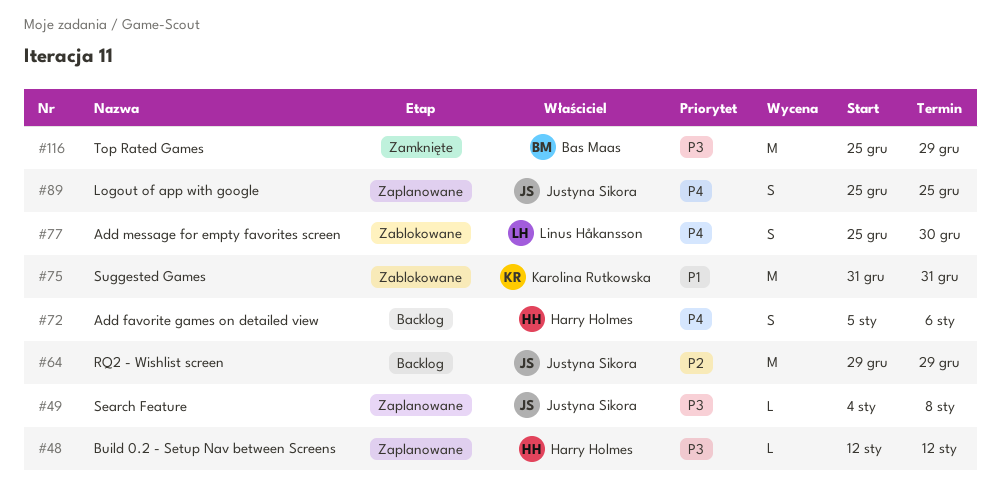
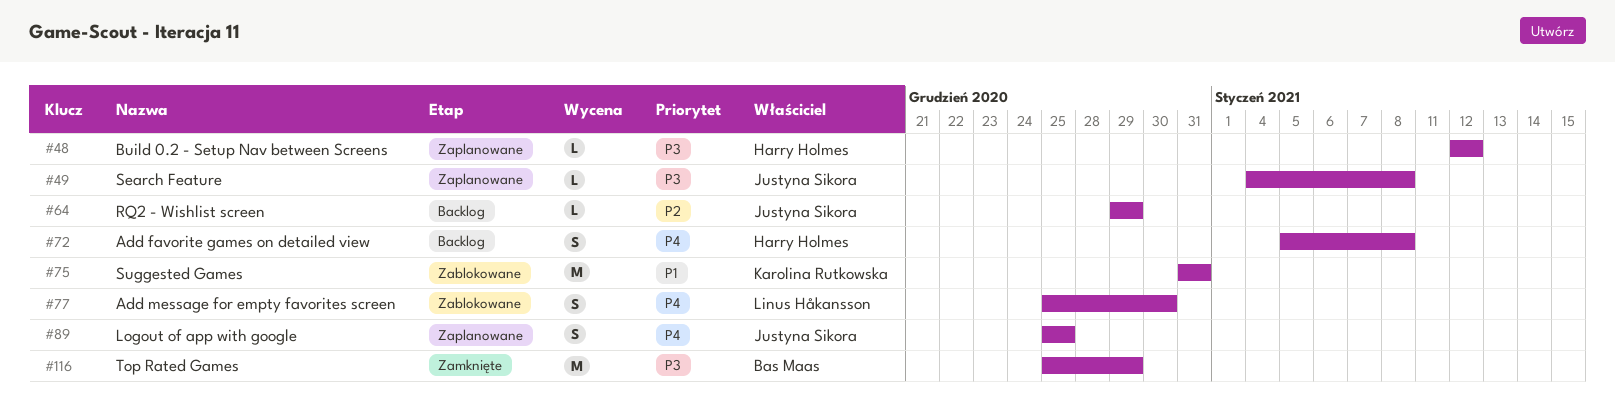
#64, estimate: M -> L
#72, due: Jan 6 -> Jan 8

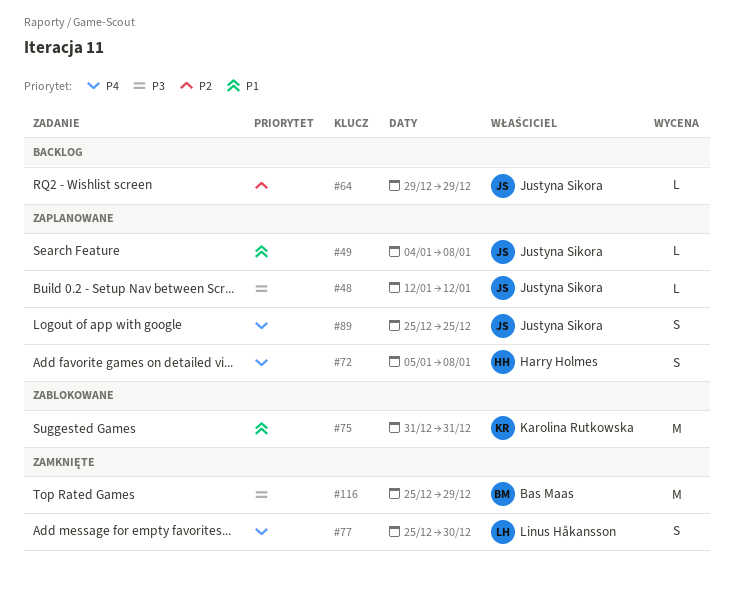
#48, owner: Harry Holmes -> Justyna Sikora
#49, priority: P3 -> P1
#72, status: Backlog -> Zaplanowane
#77, status: Zablokowane -> Zamknięte

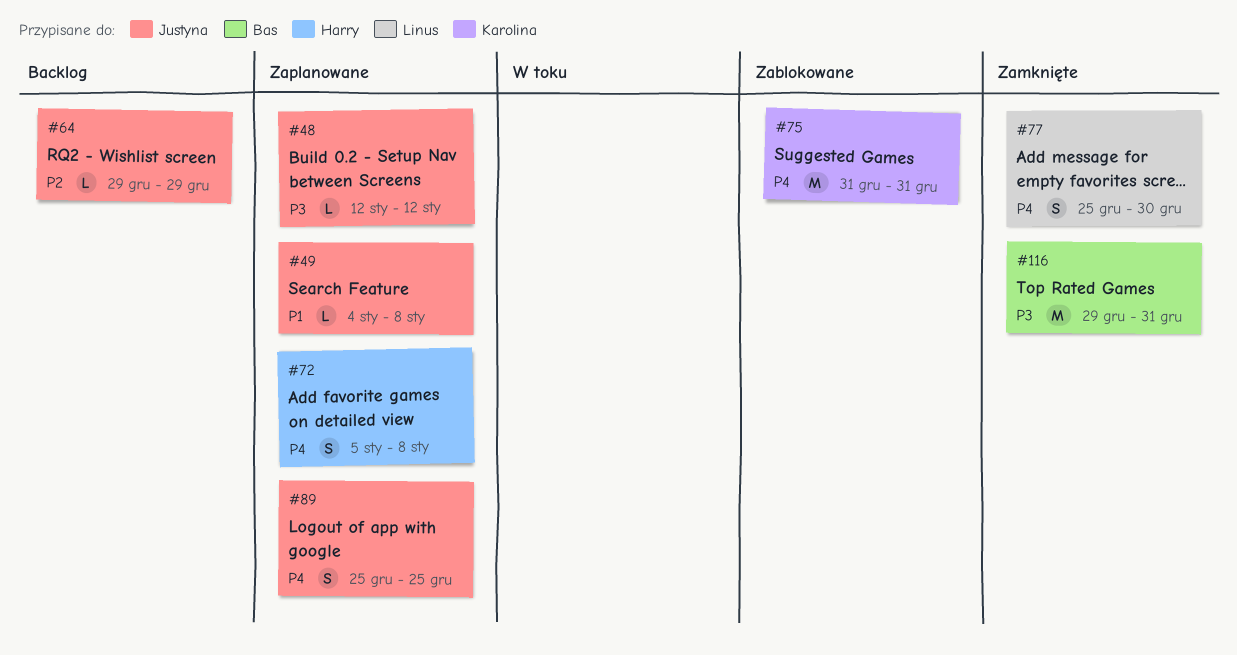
#75, priority: P1 -> P4
#116, start: Dec 25 -> Dec 29
#116, due: Dec 29 -> Dec 31

